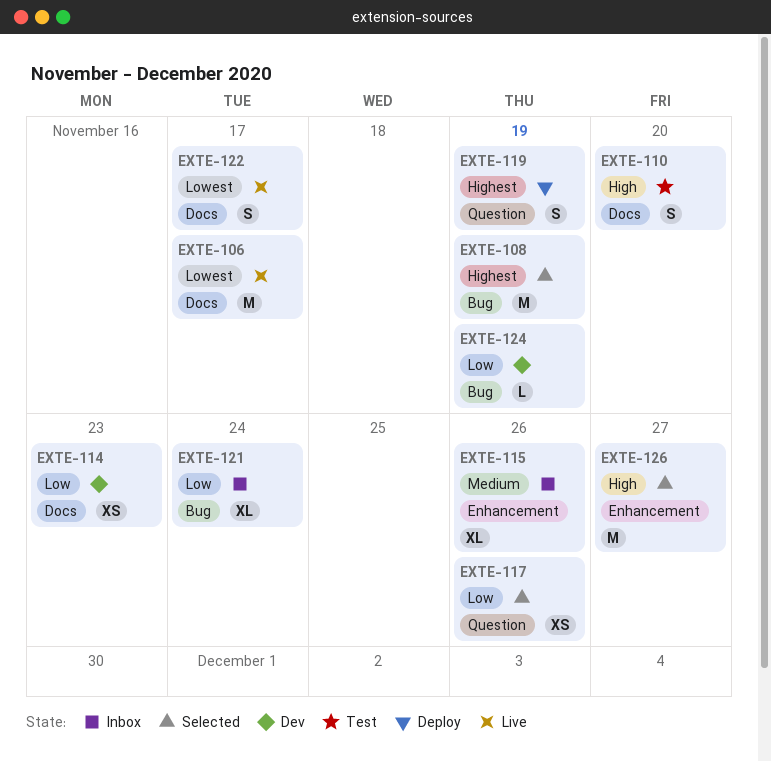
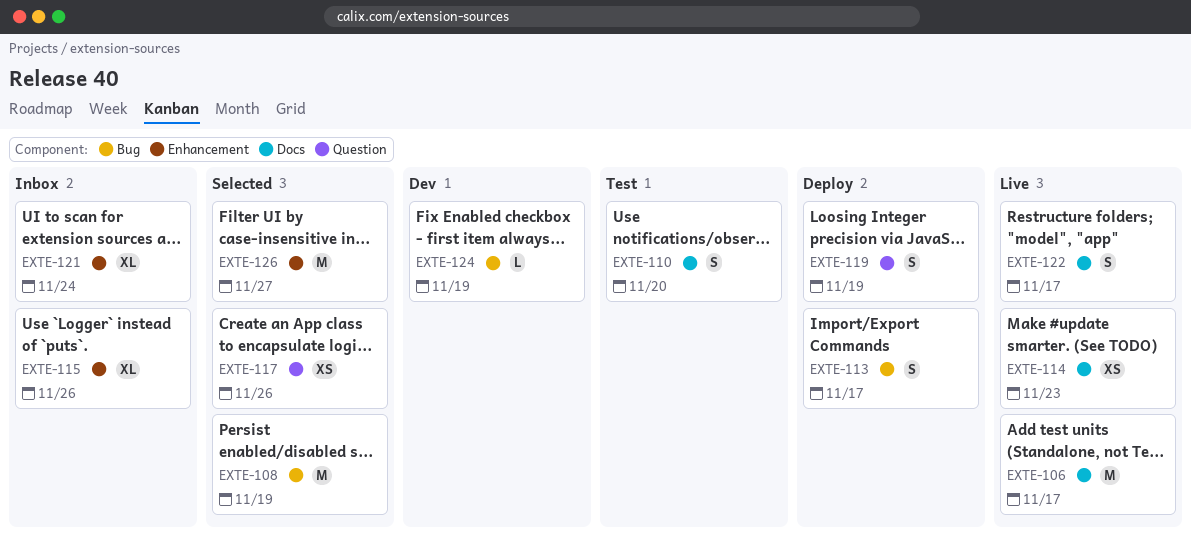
EXTE-113: none -> present
EXTE-114, status: Dev -> Live
EXTE-121, label: Bug -> Enhancement

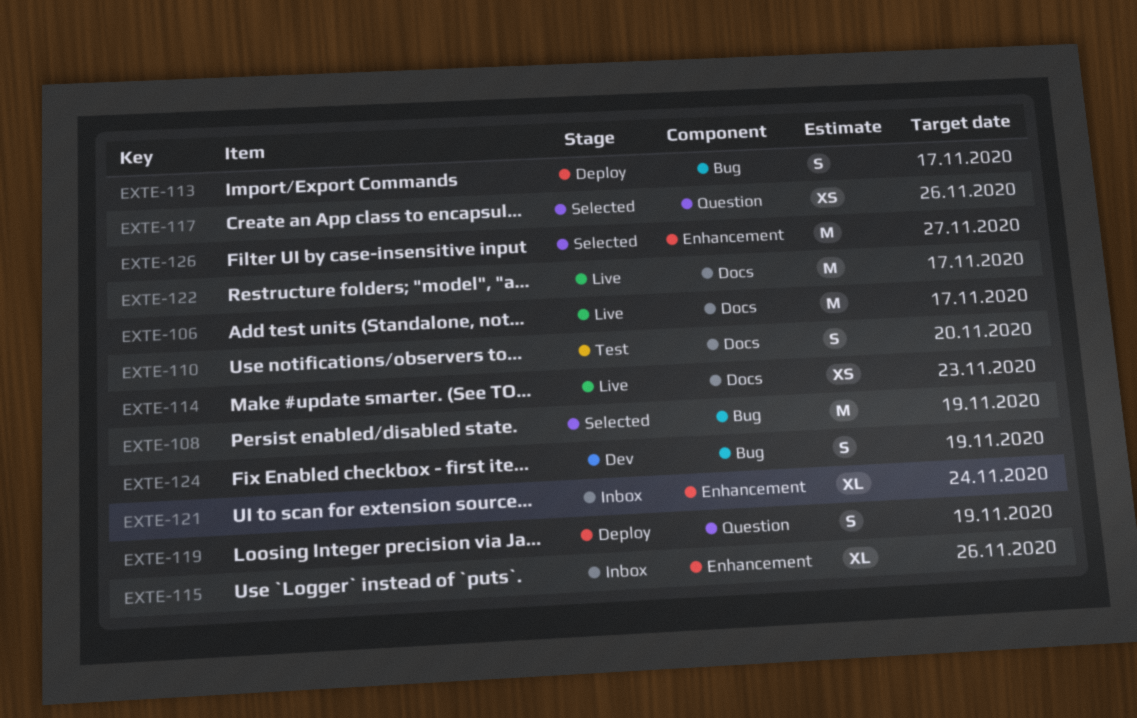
EXTE-122, estimate: S -> M
EXTE-124, estimate: L -> S

